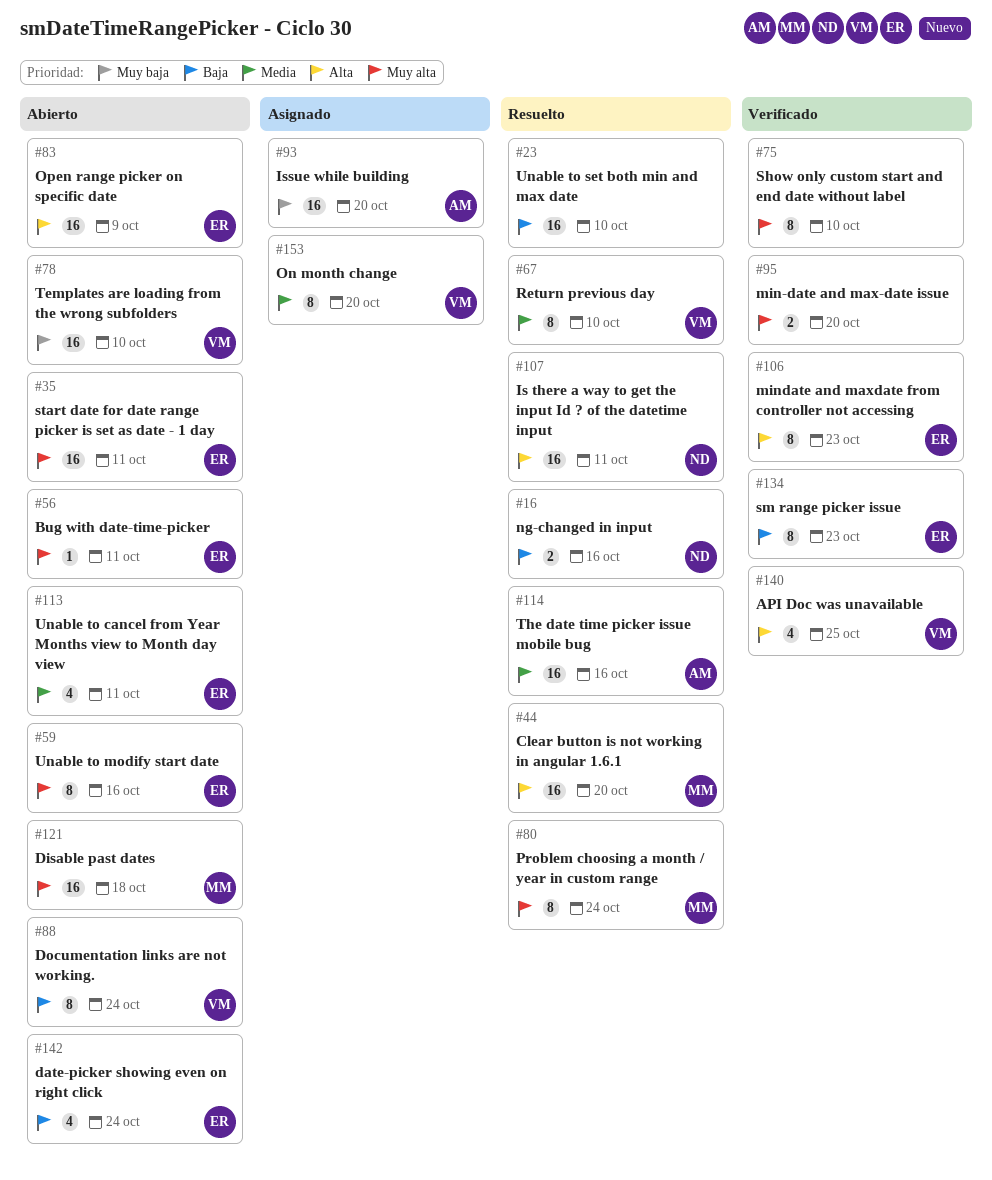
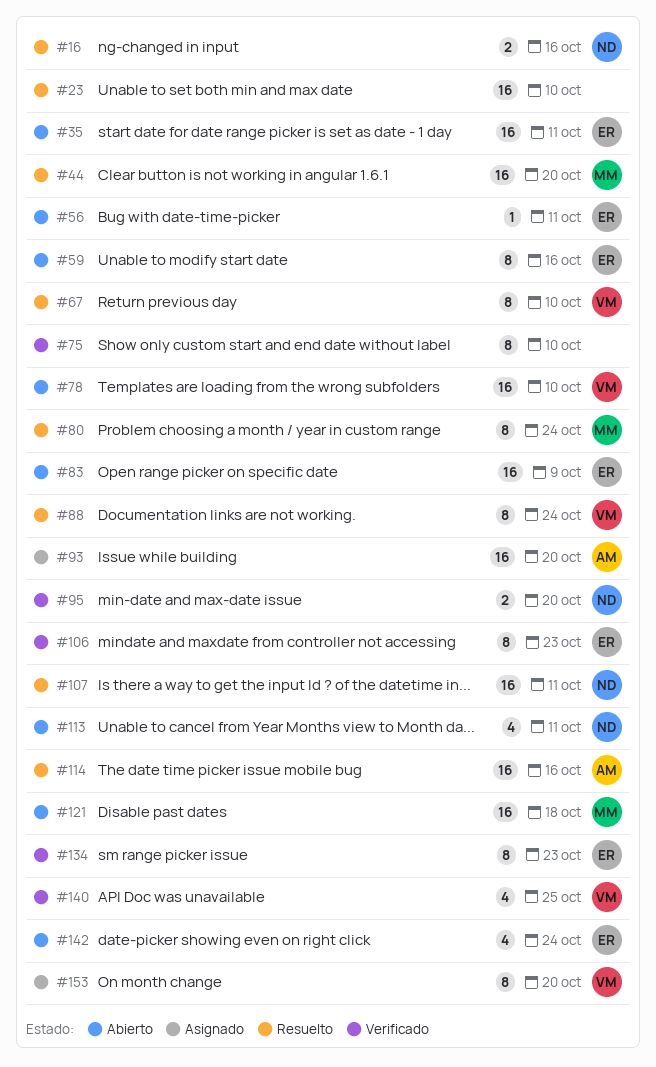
#88, status: Abierto -> Resuelto
#95, owner: none -> ND
#113, owner: ER -> ND

